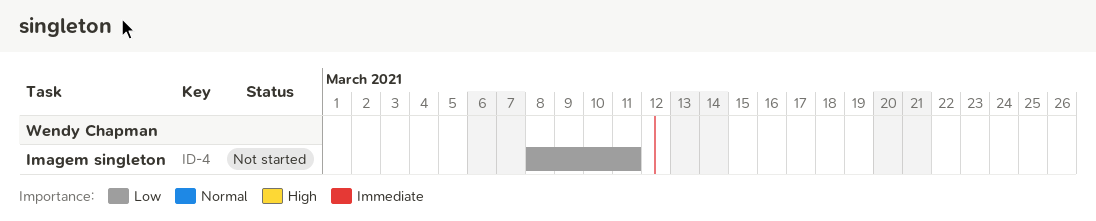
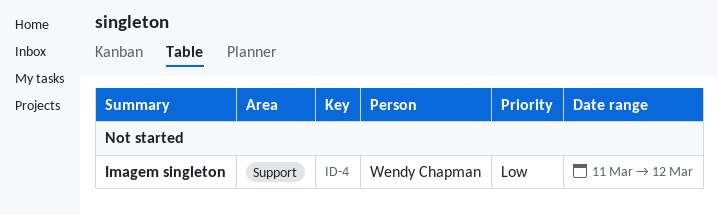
ID-4, start: Mar 8 -> Mar 11
ID-4, due: Mar 11 -> Mar 12

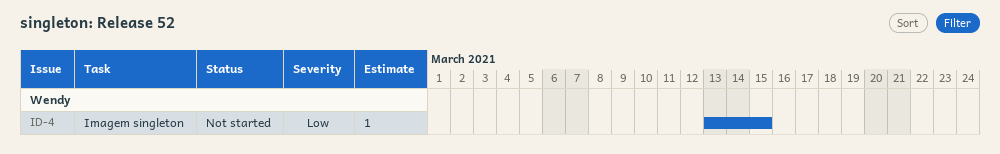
ID-4, start: Mar 11 -> Mar 13
ID-4, due: Mar 12 -> Mar 15

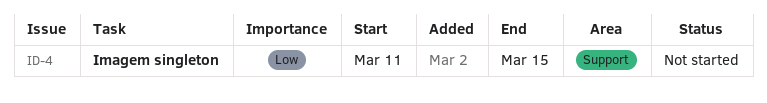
ID-4, start: Mar 13 -> Mar 11

